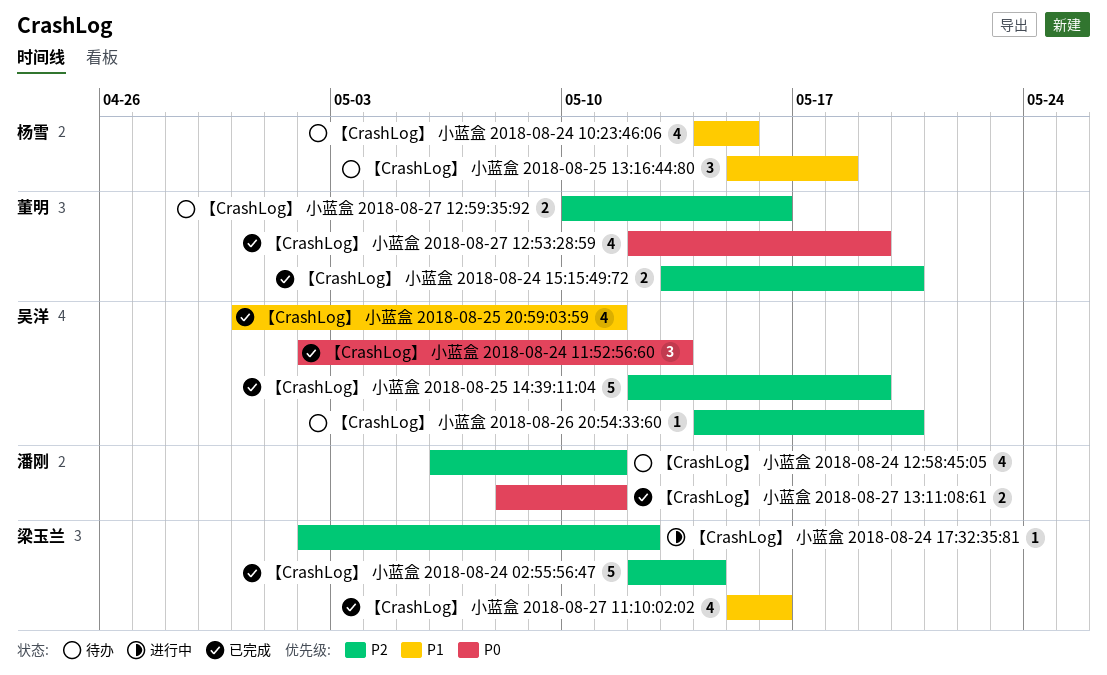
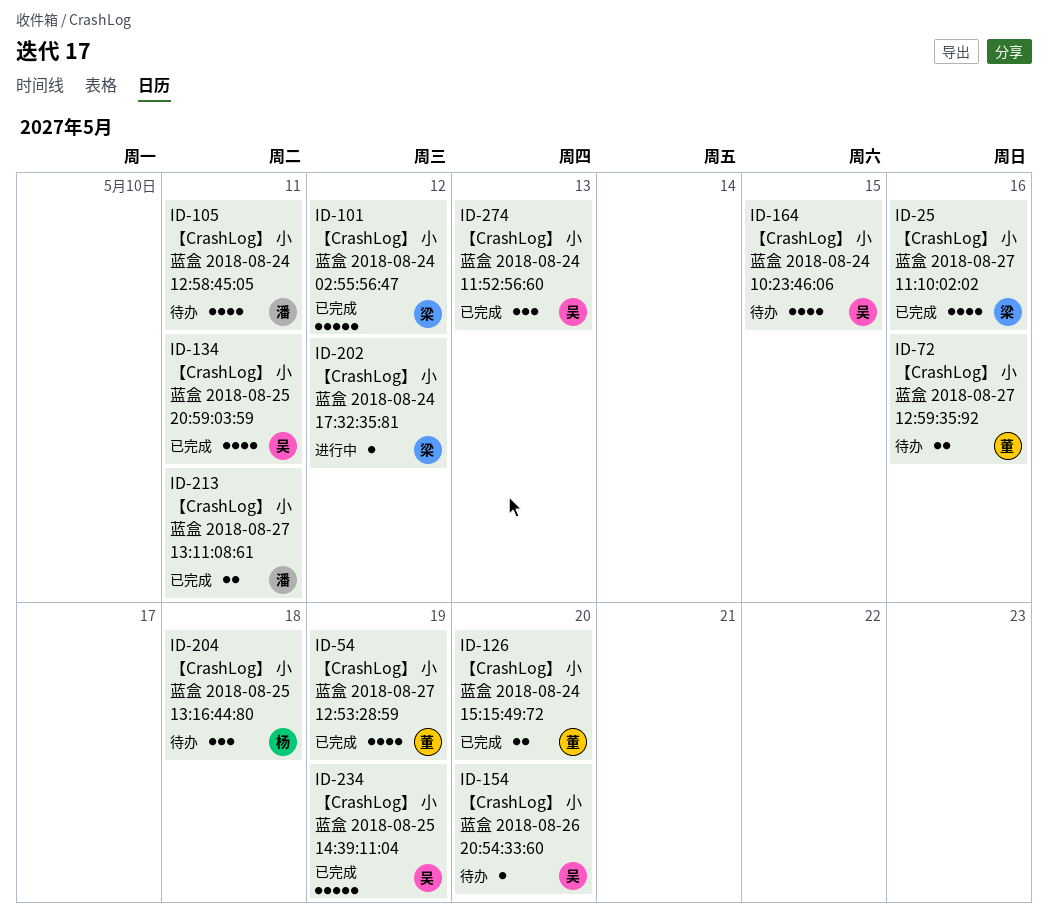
【CrashLog】 小蓝盒 2018-08-24 02:55:56:47, due: May 14 -> May 12
【CrashLog】 小蓝盒 2018-08-24 10:23:46:06, owner: 杨雪 -> 吴洋

